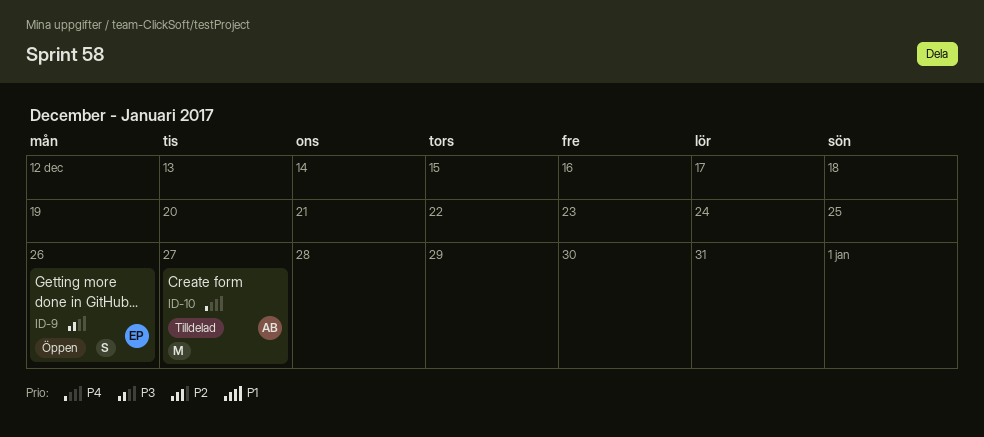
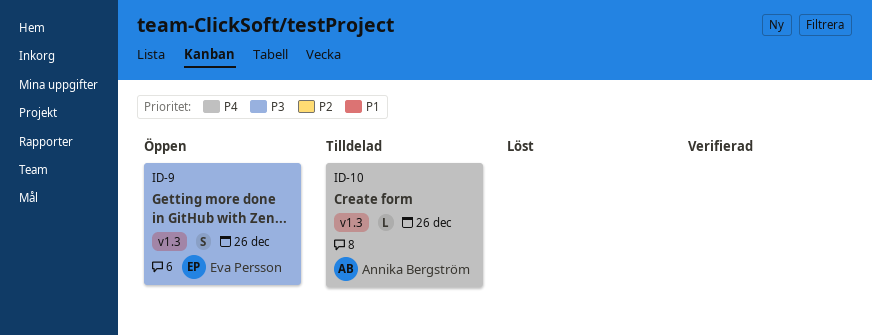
ID-10, estimate: M -> L
ID-10, due: Dec 27 -> Dec 26

